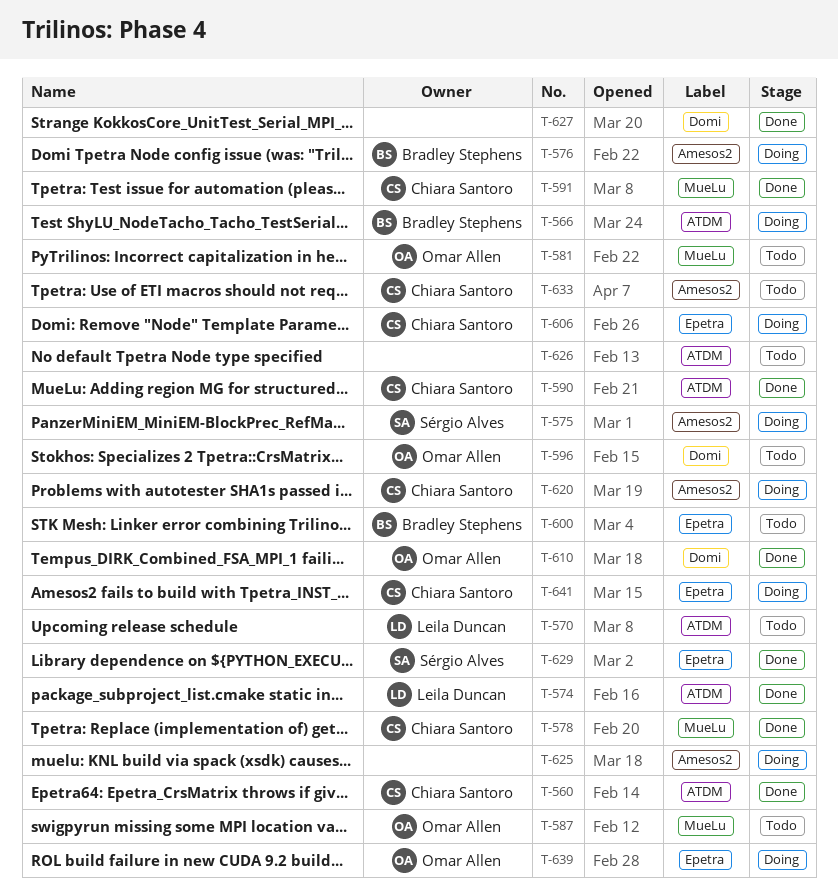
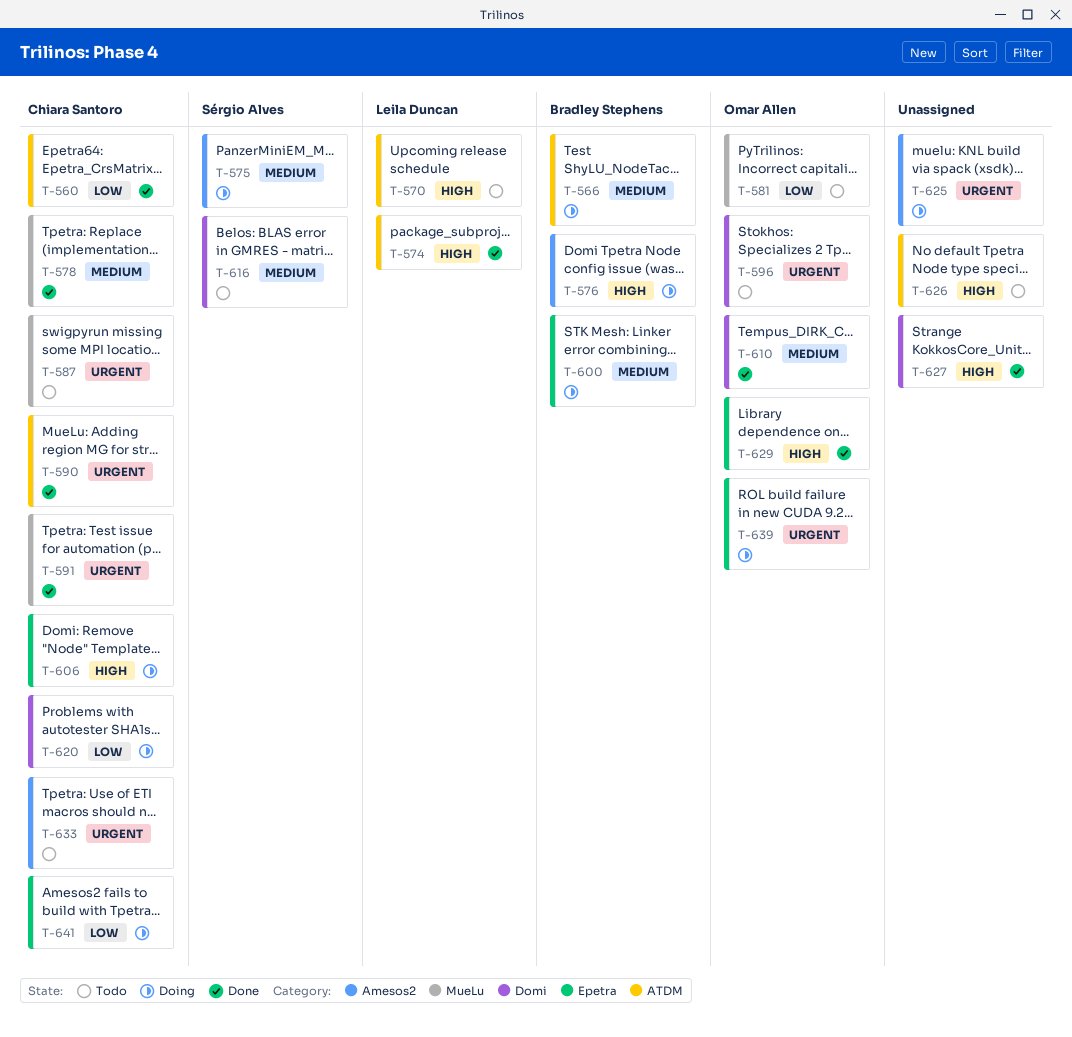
T-587, owner: Omar Allen -> Chiara Santoro
T-600, status: Todo -> Doing
T-616: none -> present
T-620, label: Amesos2 -> Domi
T-629, owner: Sérgio Alves -> Omar Allen

